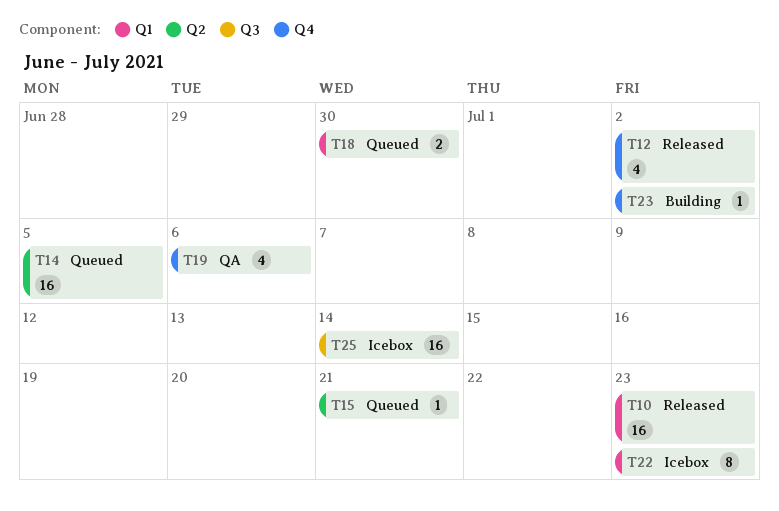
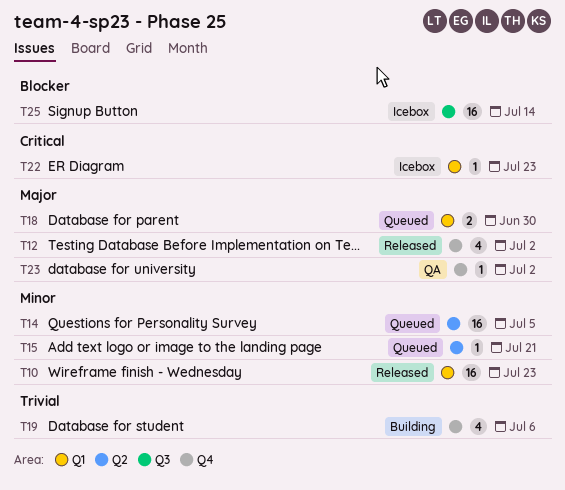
T19, status: QA -> Building
T22, estimate: 8 -> 1
T23, status: Building -> QA

